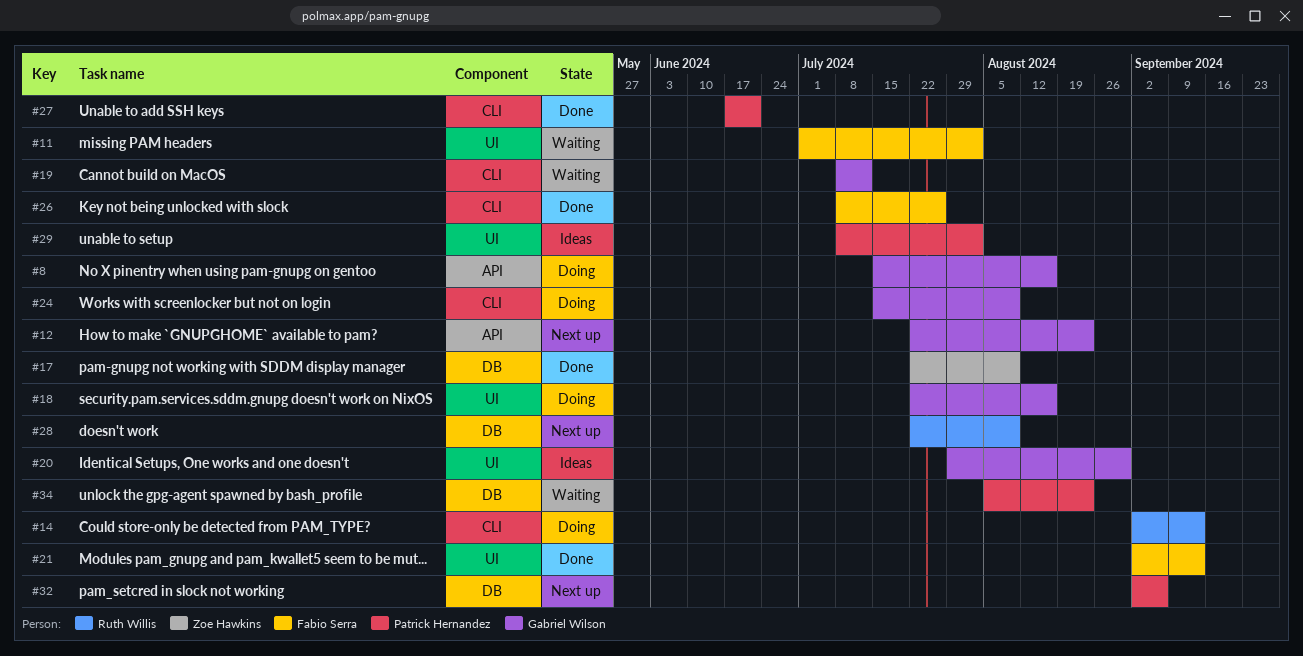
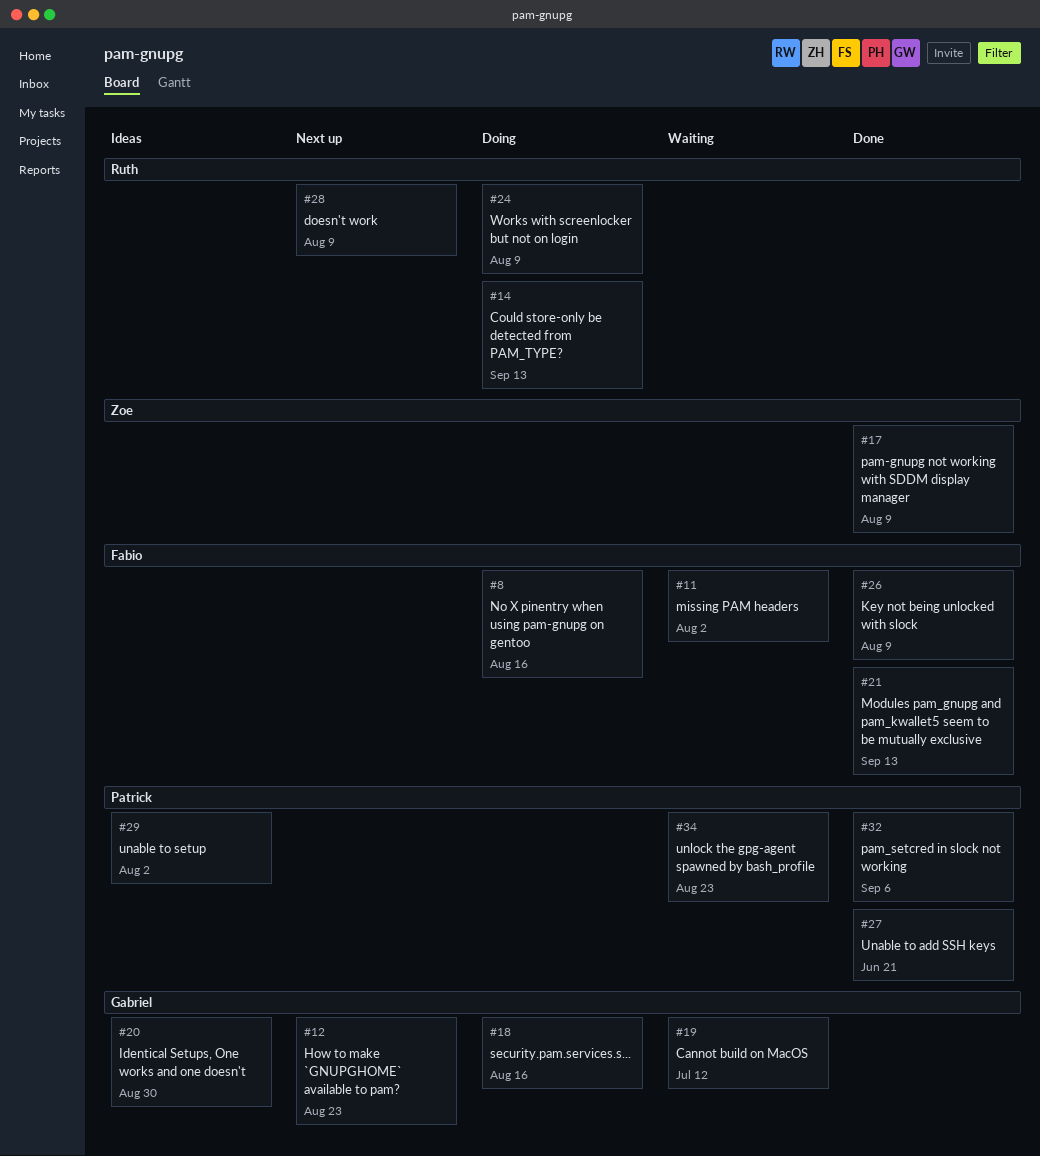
#8, owner: Gabriel Wilson -> Fabio Serra
#24, owner: Gabriel Wilson -> Ruth Willis
#26, due: Jul 26 -> Aug 9
#32, status: Next up -> Done

